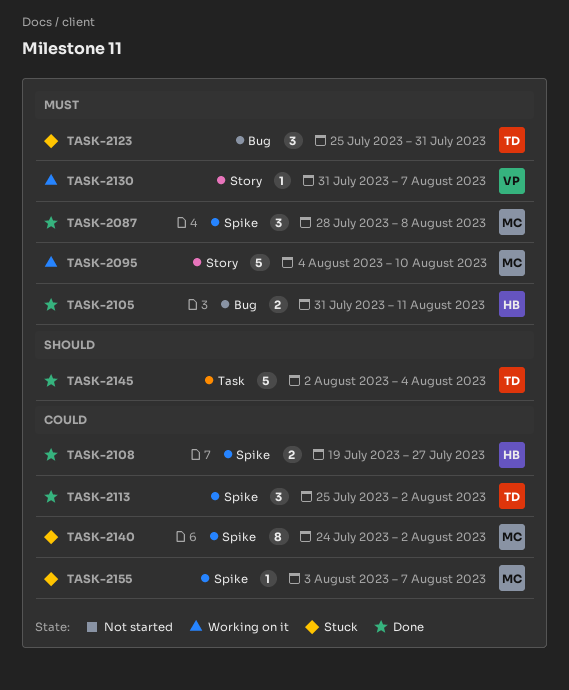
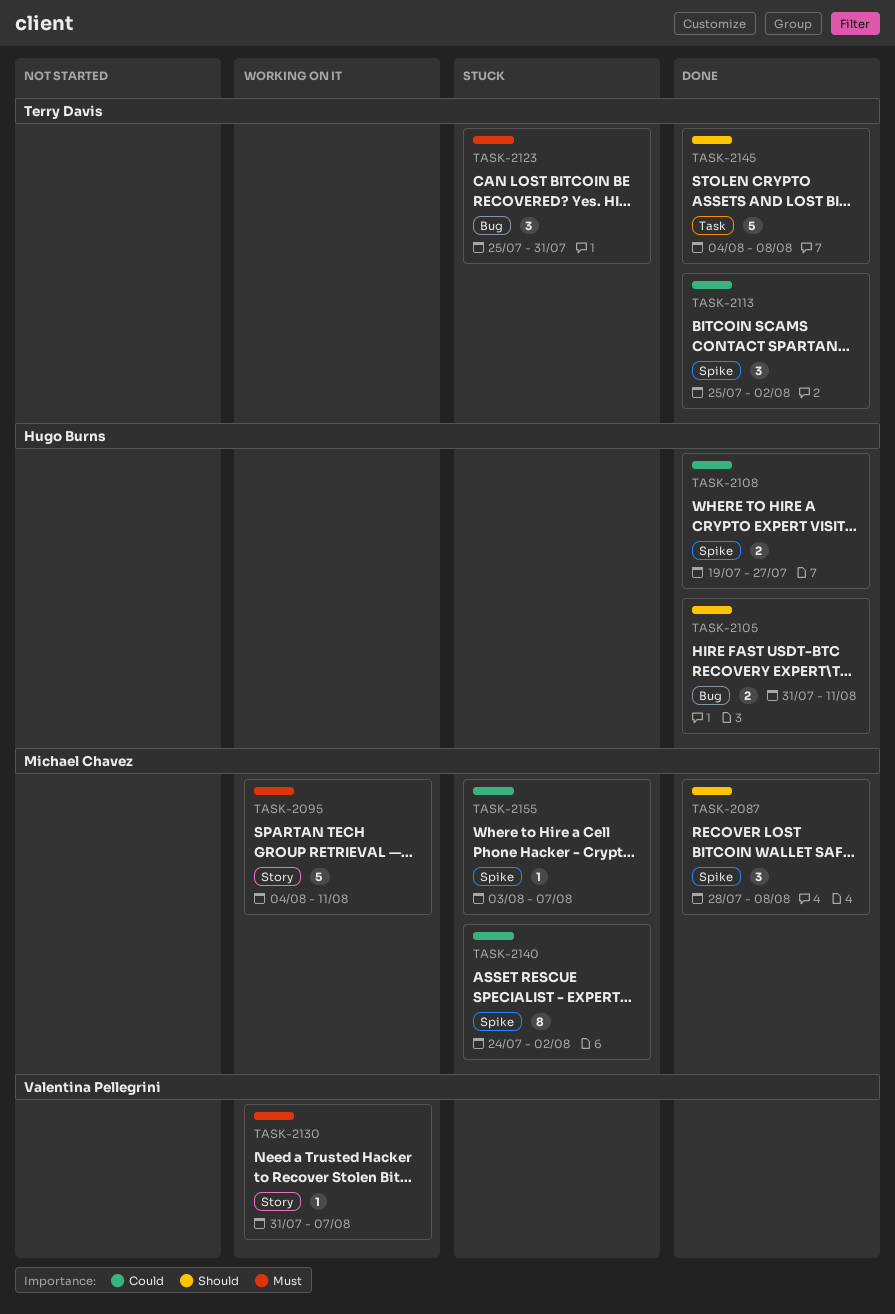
TASK-2087, priority: Must -> Should
TASK-2095, due: Aug 10 -> Aug 11
TASK-2105, priority: Must -> Should
TASK-2145, start: Aug 2 -> Aug 4
TASK-2145, due: Aug 4 -> Aug 8

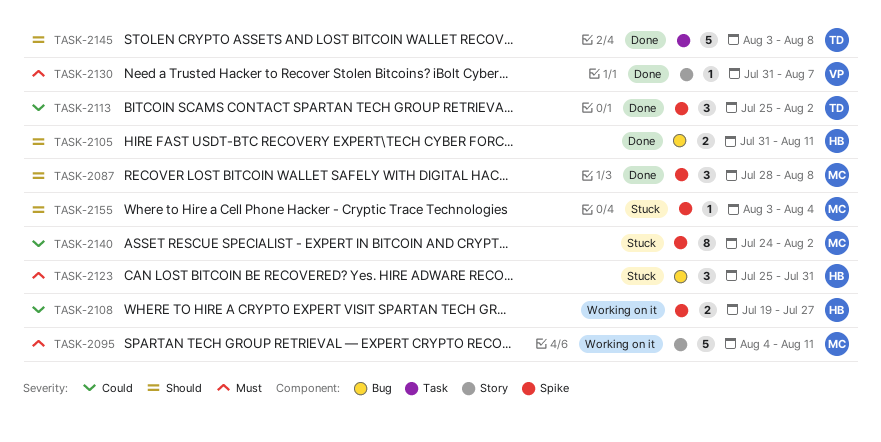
TASK-2108, status: Done -> Working on it
TASK-2123, owner: Terry Davis -> Hugo Burns
TASK-2130, status: Working on it -> Done
TASK-2145, start: Aug 4 -> Aug 3
TASK-2155, priority: Could -> Should
TASK-2155, due: Aug 7 -> Aug 4

